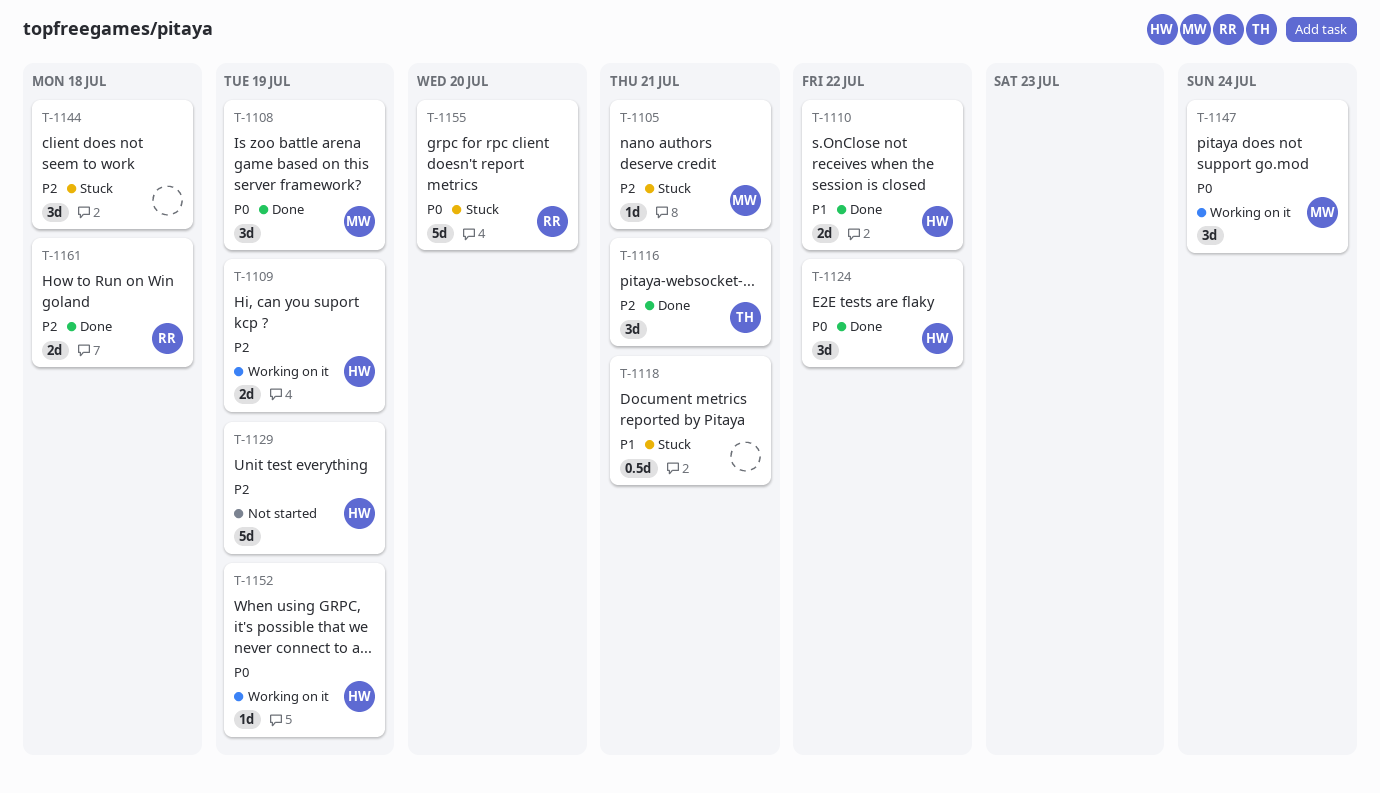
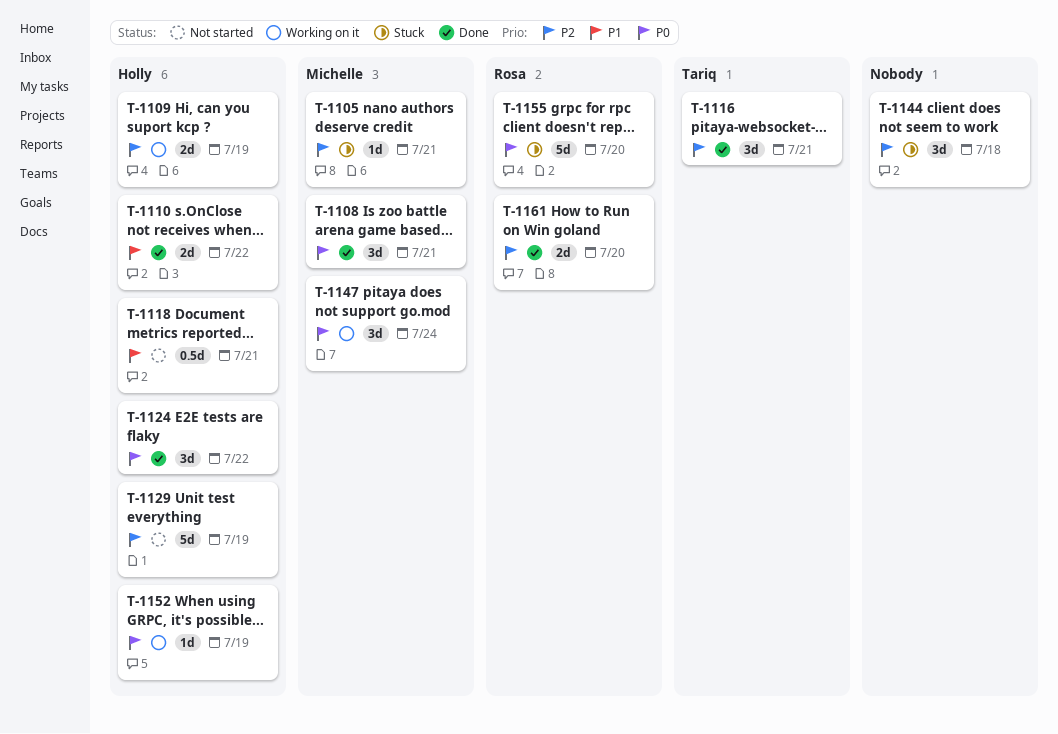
T-1108, due: Jul 19 -> Jul 21
T-1118, status: Stuck -> Not started
T-1118, owner: none -> Holly
T-1161, due: Jul 18 -> Jul 20

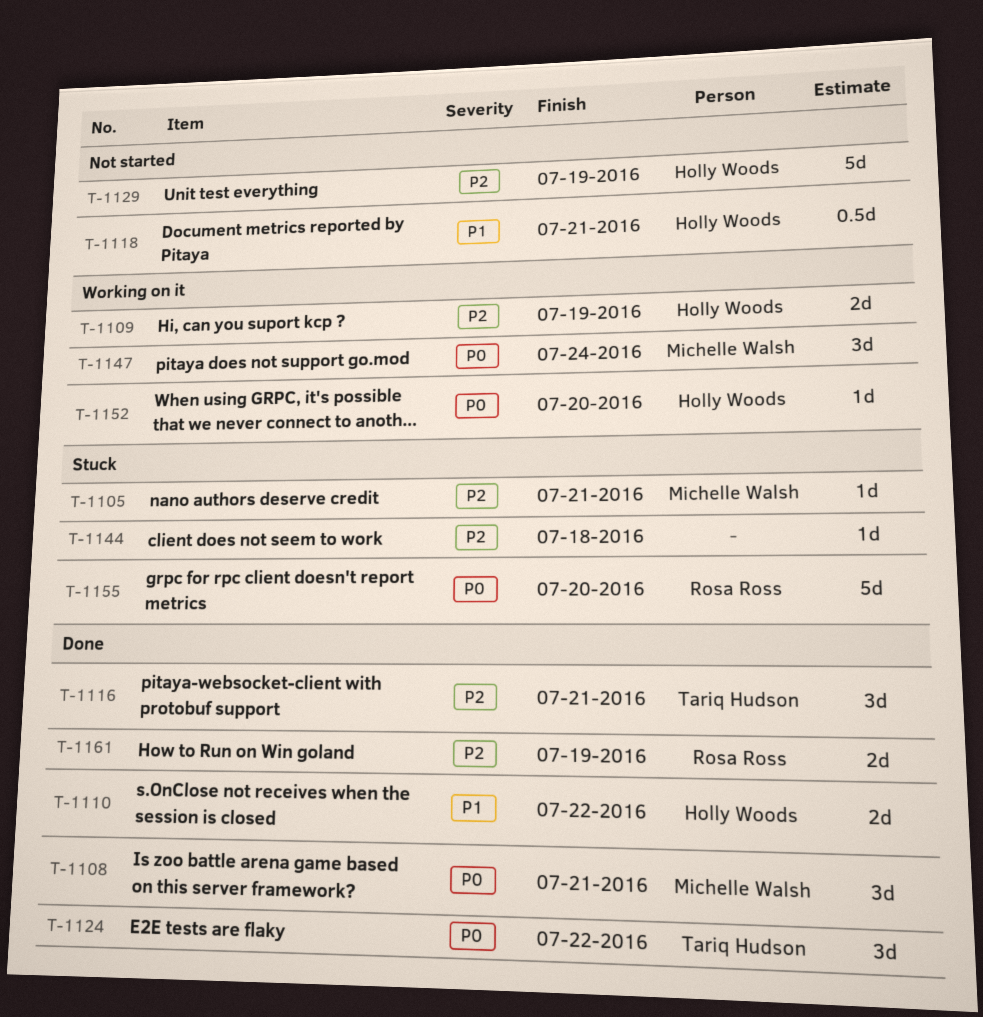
T-1124, owner: Holly Woods -> Tariq Hudson
T-1144, estimate: 3d -> 1d
T-1152, due: Jul 19 -> Jul 20
T-1161, due: Jul 20 -> Jul 19

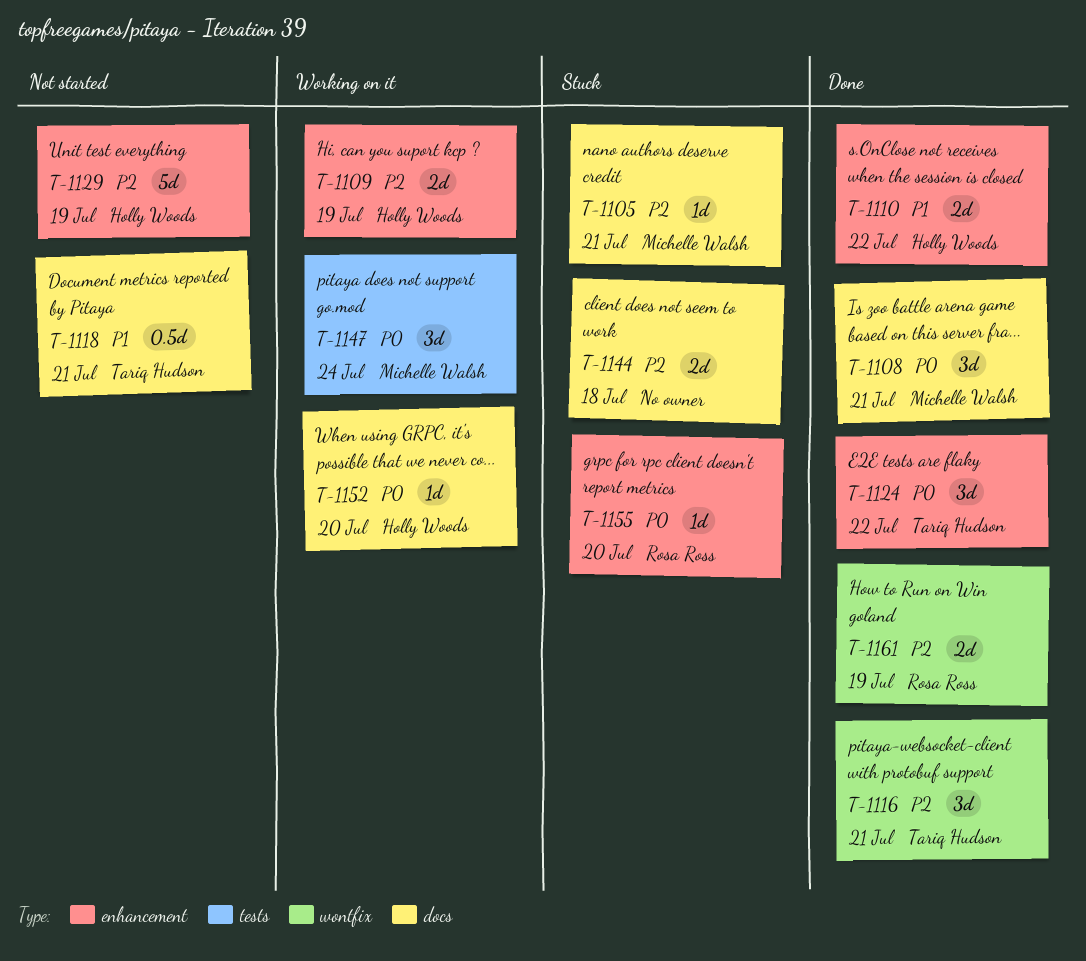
T-1118, owner: Holly Woods -> Tariq Hudson
T-1144, estimate: 1d -> 2d
T-1155, estimate: 5d -> 1d

